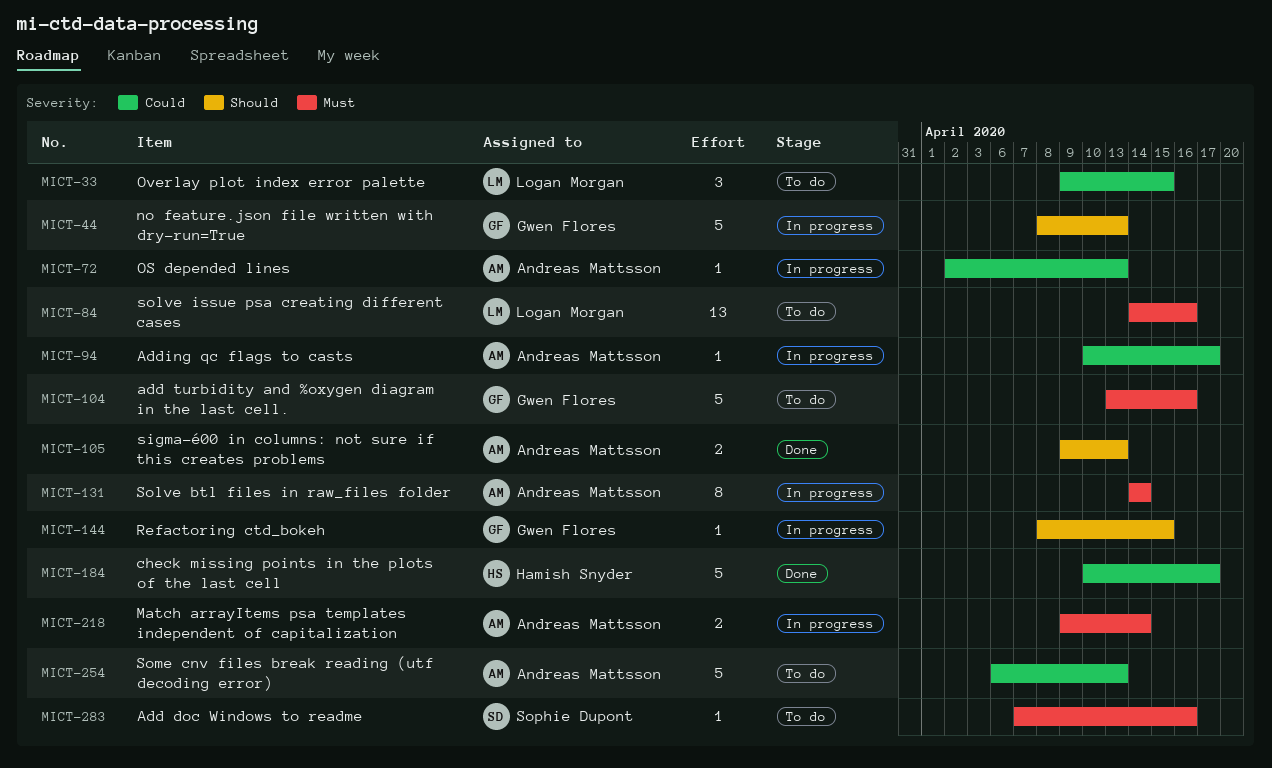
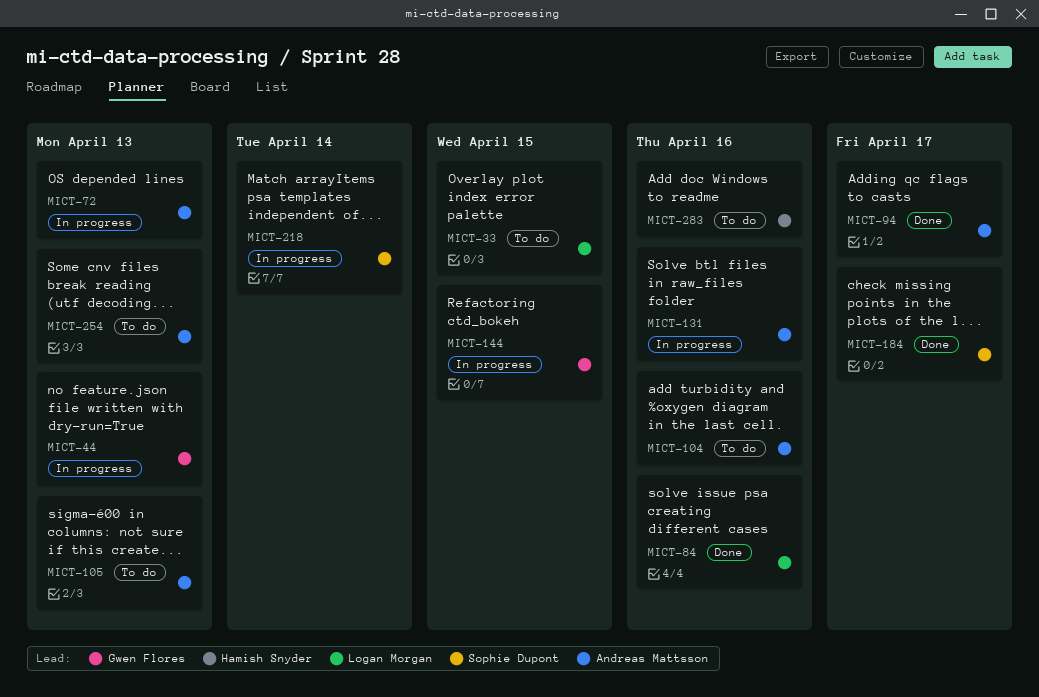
MICT-84, status: To do -> Done
MICT-94, status: In progress -> Done
MICT-104, owner: Gwen Flores -> Andreas Mattsson
MICT-105, status: Done -> To do
MICT-131, due: Apr 14 -> Apr 16
MICT-184, owner: Hamish Snyder -> Sophie Dupont
MICT-218, owner: Andreas Mattsson -> Sophie Dupont
MICT-283, owner: Sophie Dupont -> Hamish Snyder

